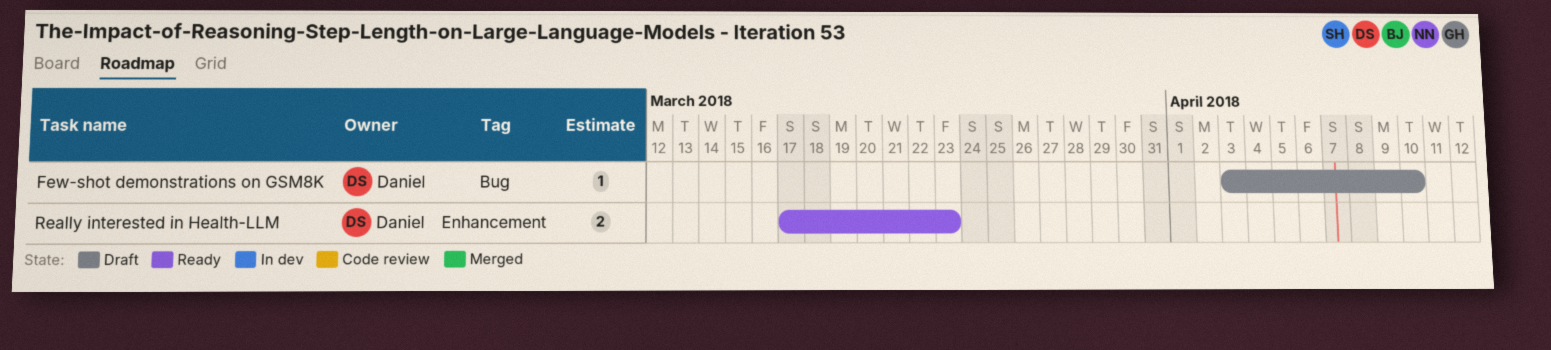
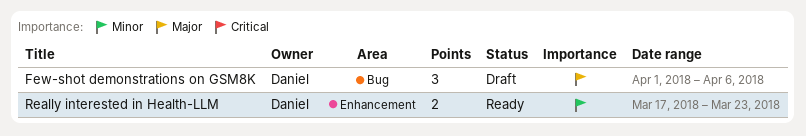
Few-shot demonstrations on GSM8K, estimate: 1 -> 3
Few-shot demonstrations on GSM8K, start: Apr 3 -> Apr 1
Few-shot demonstrations on GSM8K, due: Apr 10 -> Apr 6

